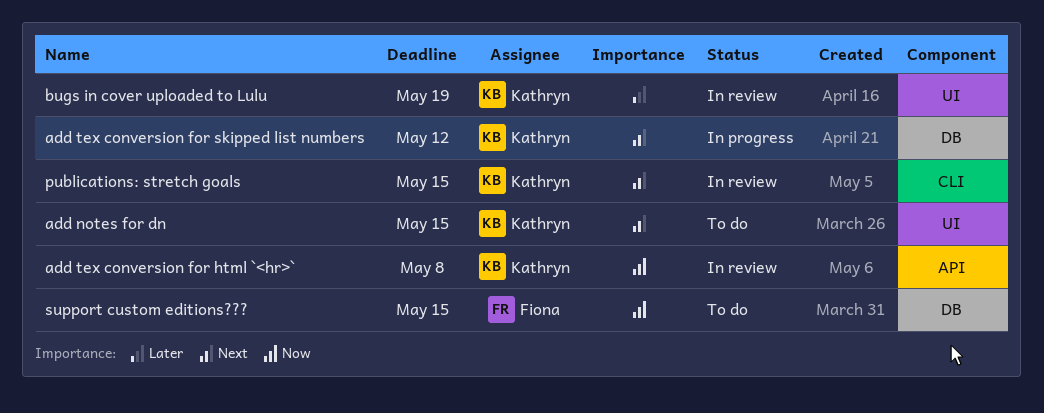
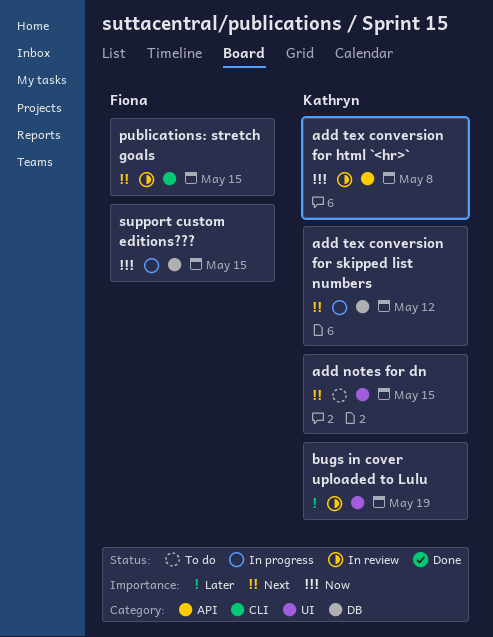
publications: stretch goals, owner: Kathryn -> Fiona
support custom editions???, status: To do -> In progress

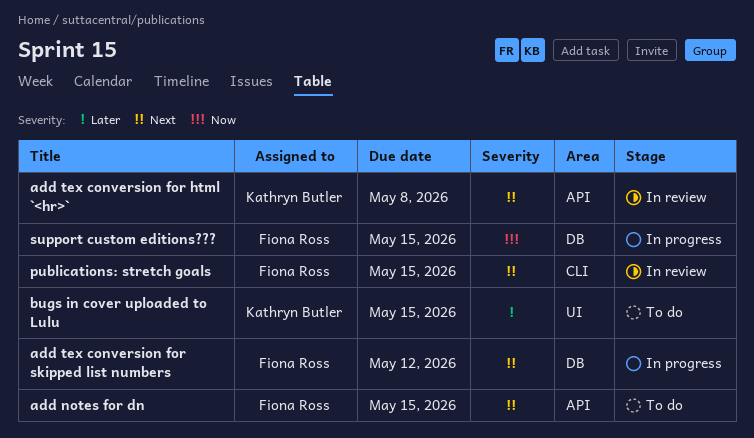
add notes for dn, owner: Kathryn Butler -> Fiona Ross
add notes for dn, label: UI -> API
add tex conversion for html `<hr>`, priority: Now -> Next
add tex conversion for skipped list numbers, owner: Kathryn Butler -> Fiona Ross
bugs in cover uploaded to Lulu, status: In review -> To do
bugs in cover uploaded to Lulu, due: May 19 -> May 15

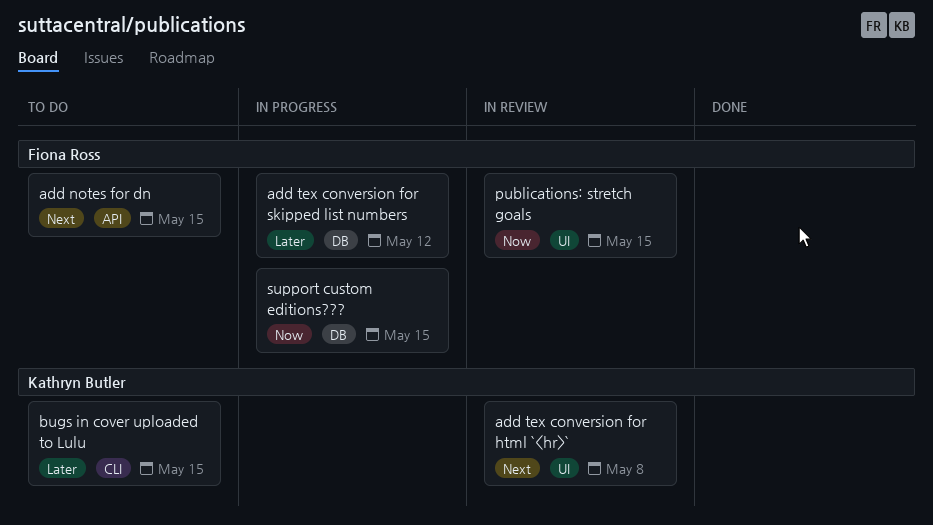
add tex conversion for html `<hr>`, label: API -> UI
add tex conversion for skipped list numbers, priority: Next -> Later
bugs in cover uploaded to Lulu, label: UI -> CLI
publications: stretch goals, priority: Next -> Now
publications: stretch goals, label: CLI -> UI

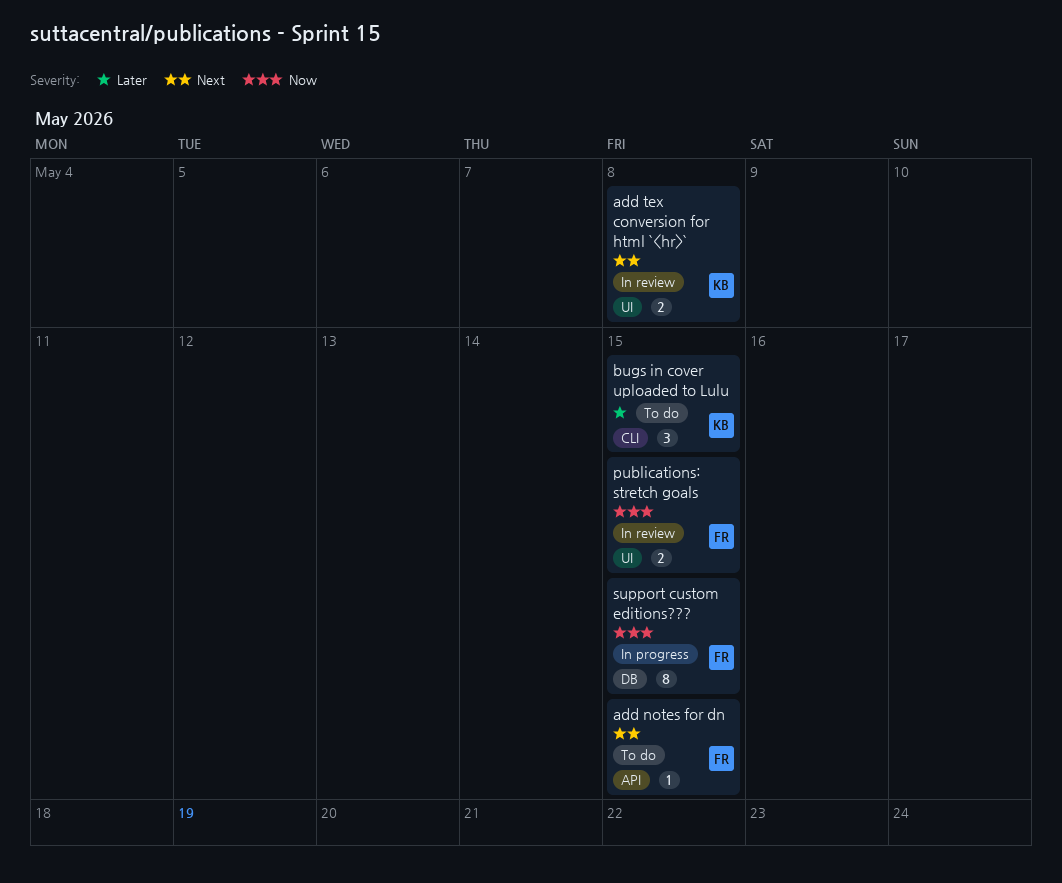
add tex conversion for skipped list numbers: present -> none

